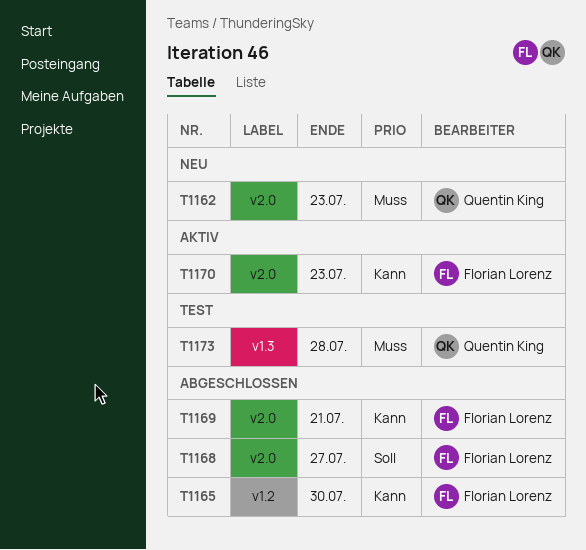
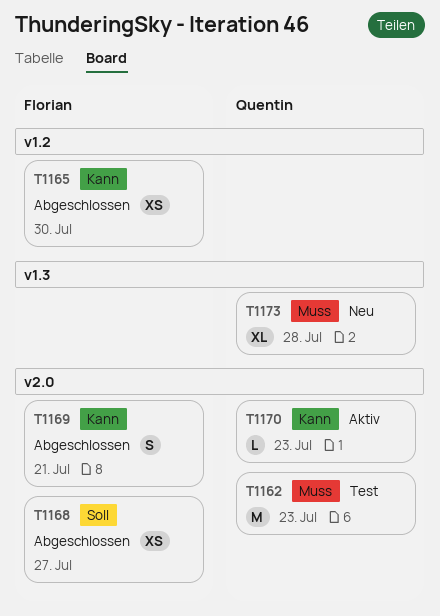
T1162, status: Neu -> Test
T1170, owner: Florian Lorenz -> Quentin King
T1173, status: Test -> Neu

